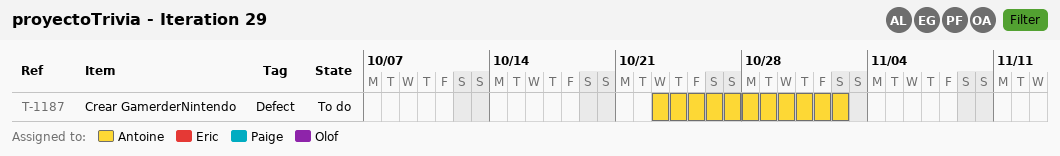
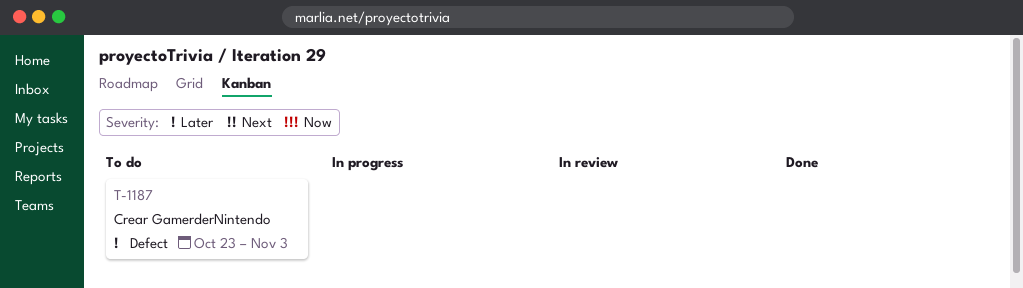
T-1187, due: Nov 2 -> Nov 3

